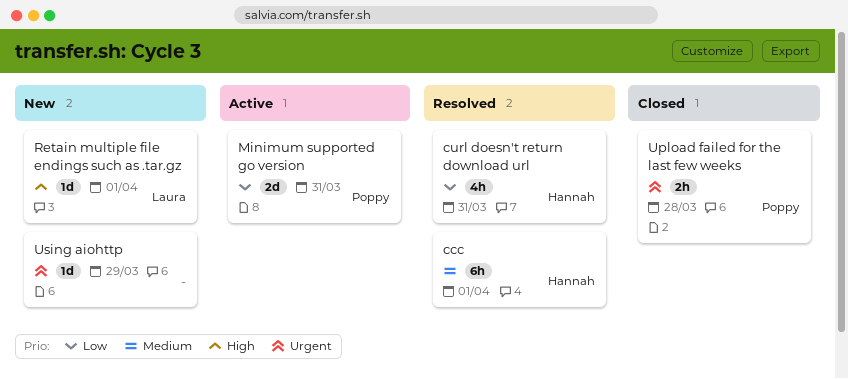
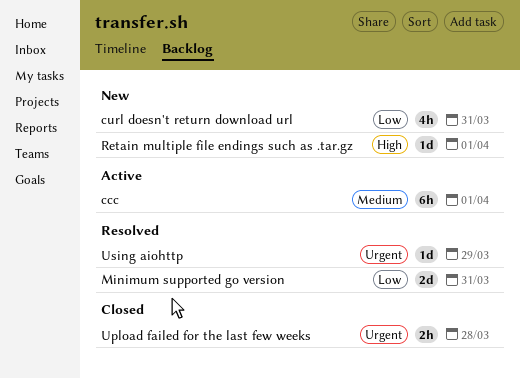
ccc, status: Resolved -> Active
curl doesn't return download url, status: Resolved -> New
Minimum supported go version, status: Active -> Resolved
Using aiohttp, status: New -> Resolved

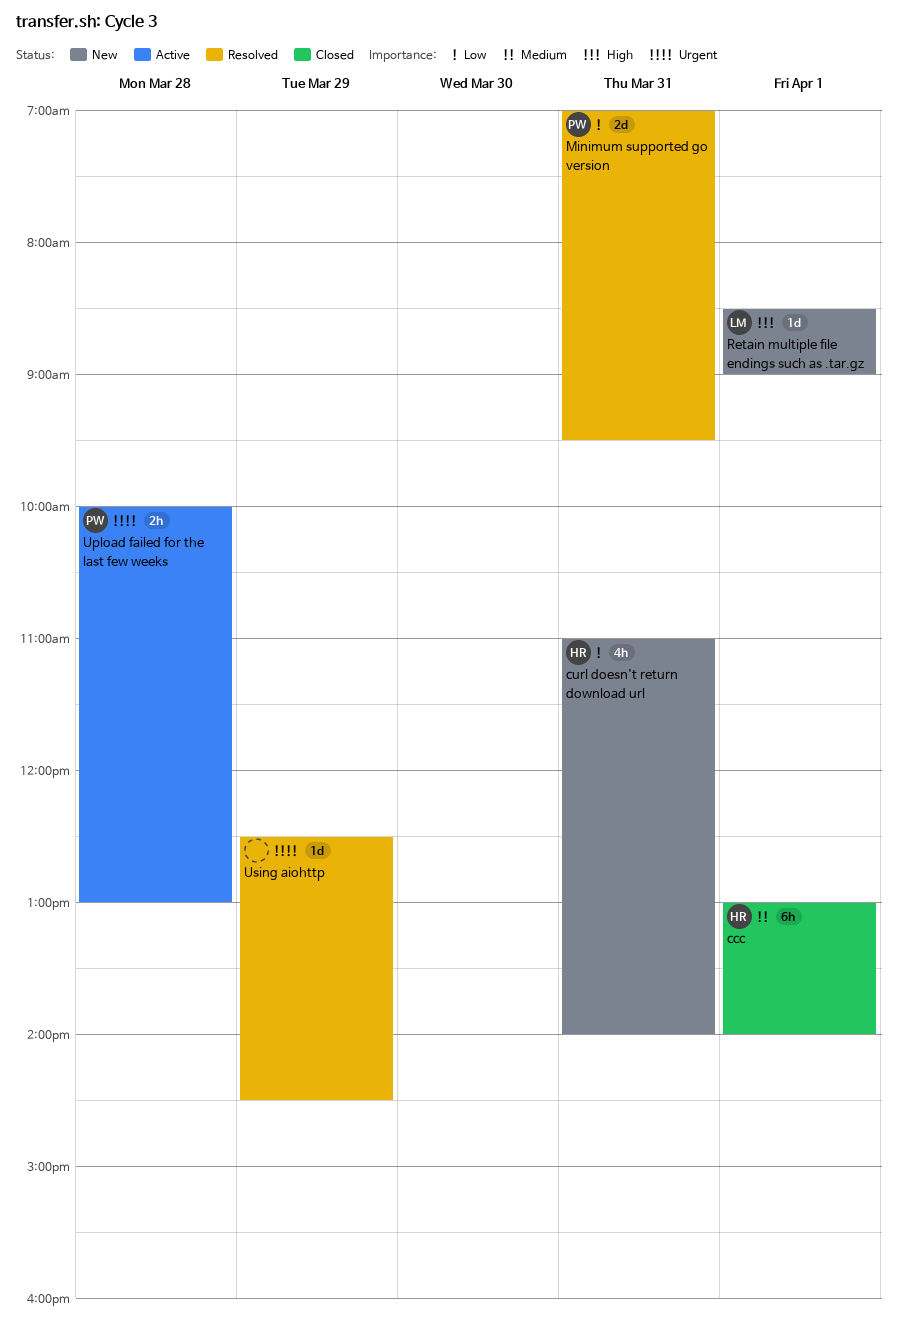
ccc, status: Active -> Closed
Upload failed for the last few weeks, status: Closed -> Active

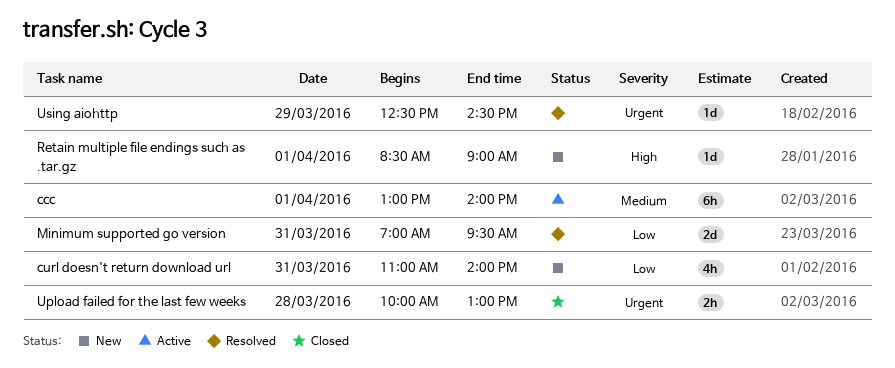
ccc, status: Closed -> Active
Upload failed for the last few weeks, status: Active -> Closed

